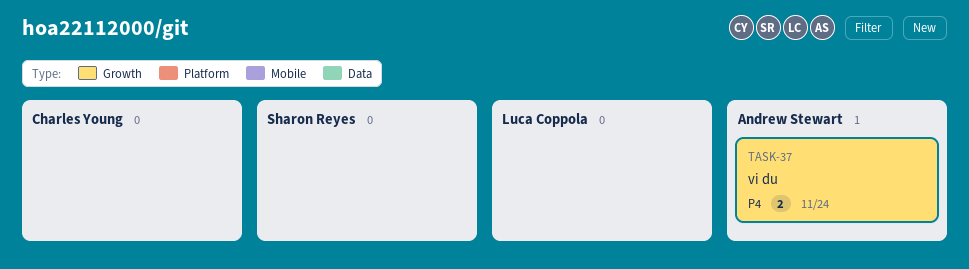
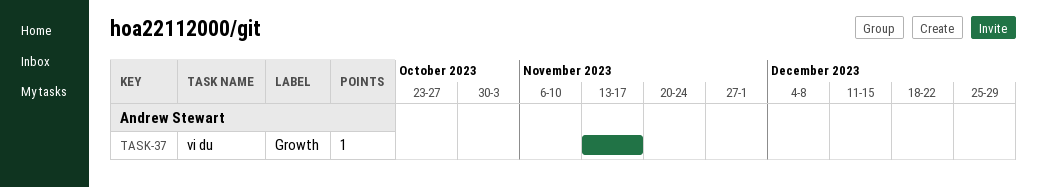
TASK-37, estimate: 2 -> 1
TASK-37, due: Nov 24 -> Nov 17

